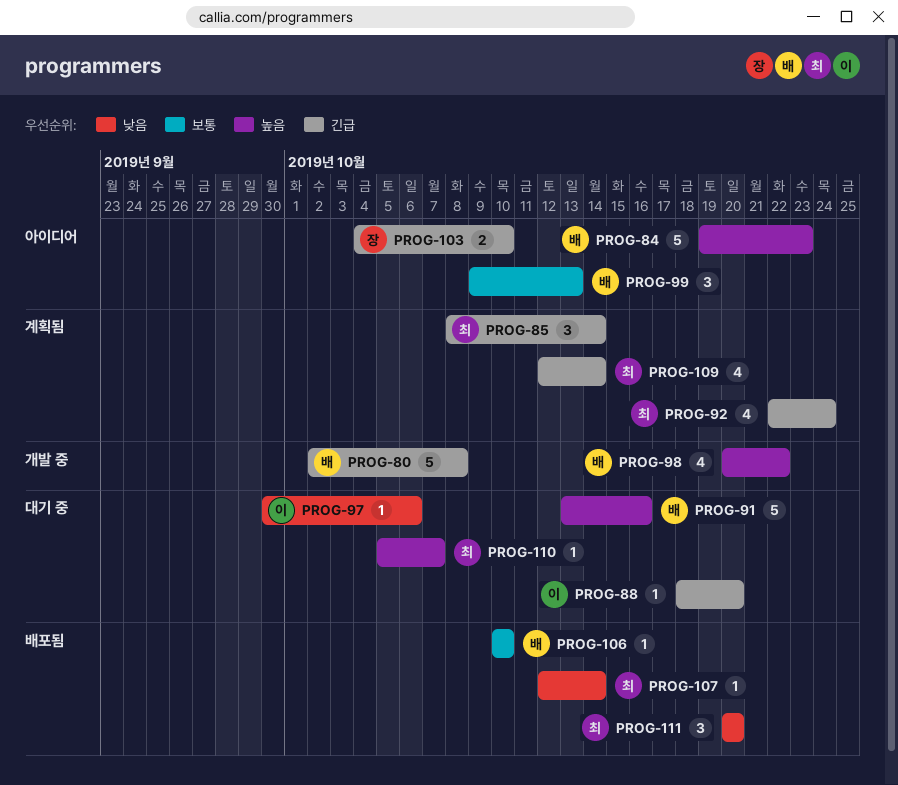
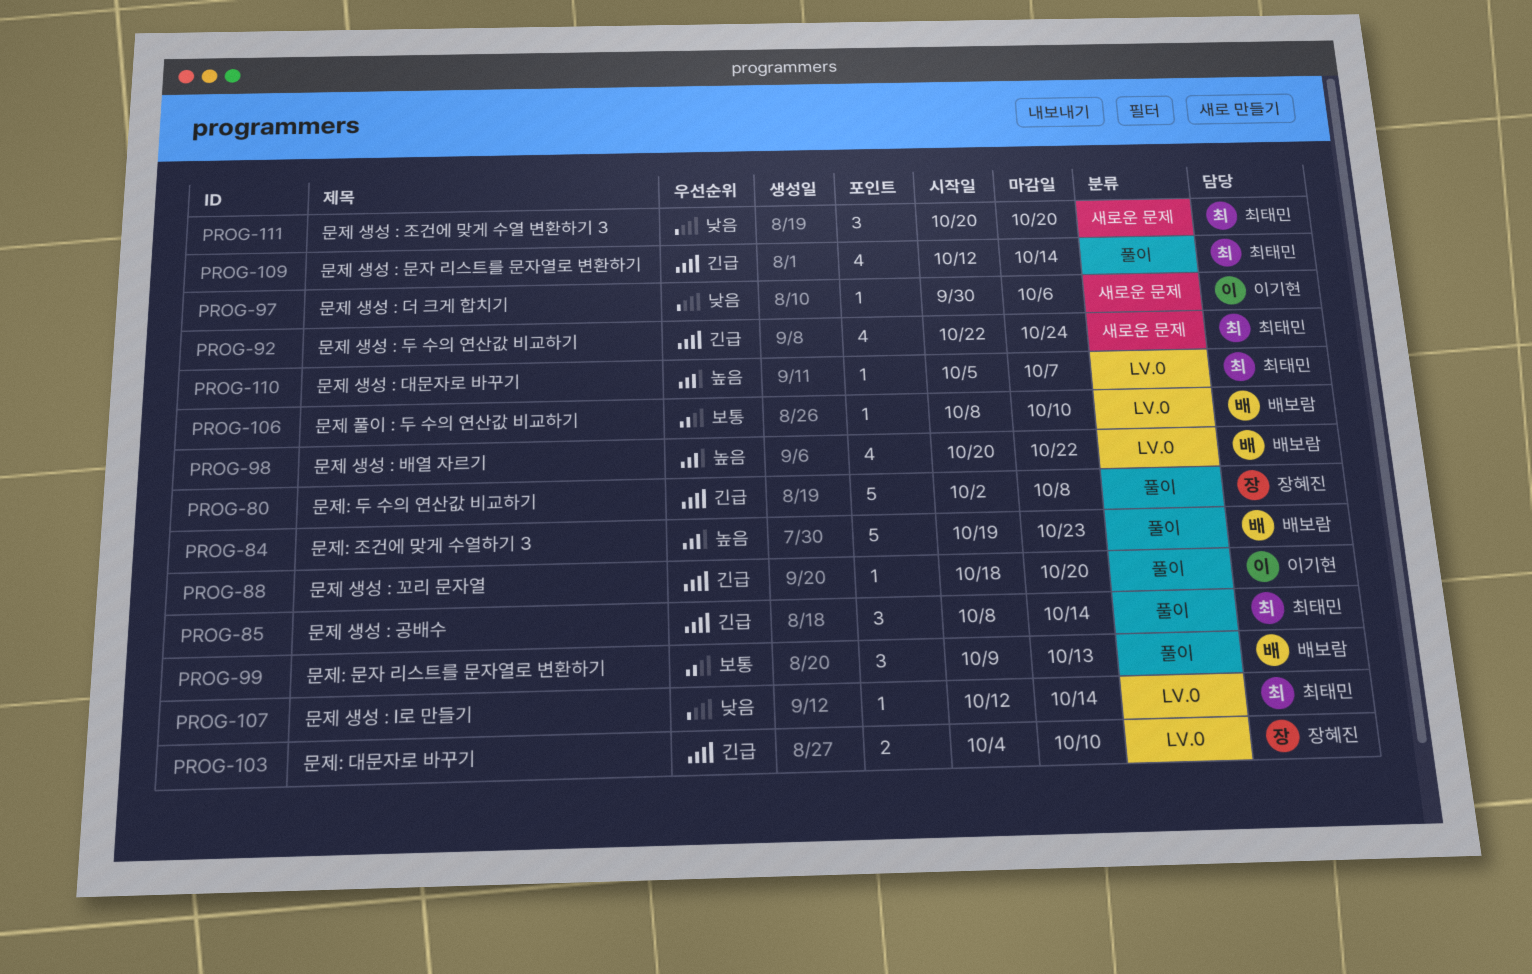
PROG-80, owner: 배보람 -> 장혜진
PROG-91: present -> none
PROG-106, start: Oct 10 -> Oct 8

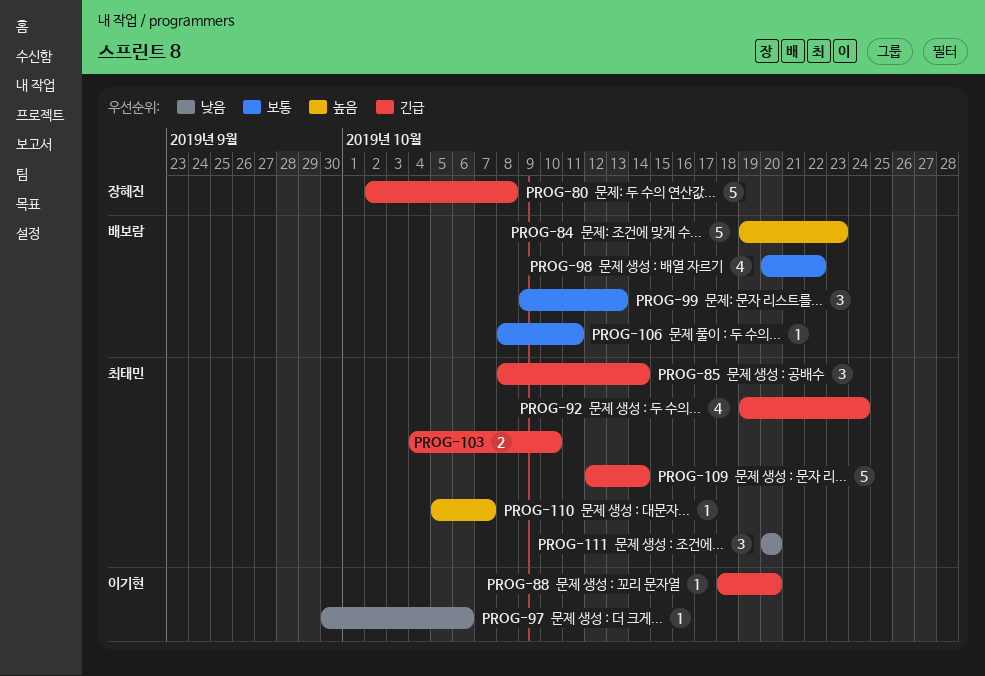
PROG-92, start: Oct 22 -> Oct 19
PROG-98, priority: 높음 -> 보통
PROG-103, owner: 장혜진 -> 최태민
PROG-106, due: Oct 10 -> Oct 11
PROG-107: present -> none
PROG-109, estimate: 4 -> 5

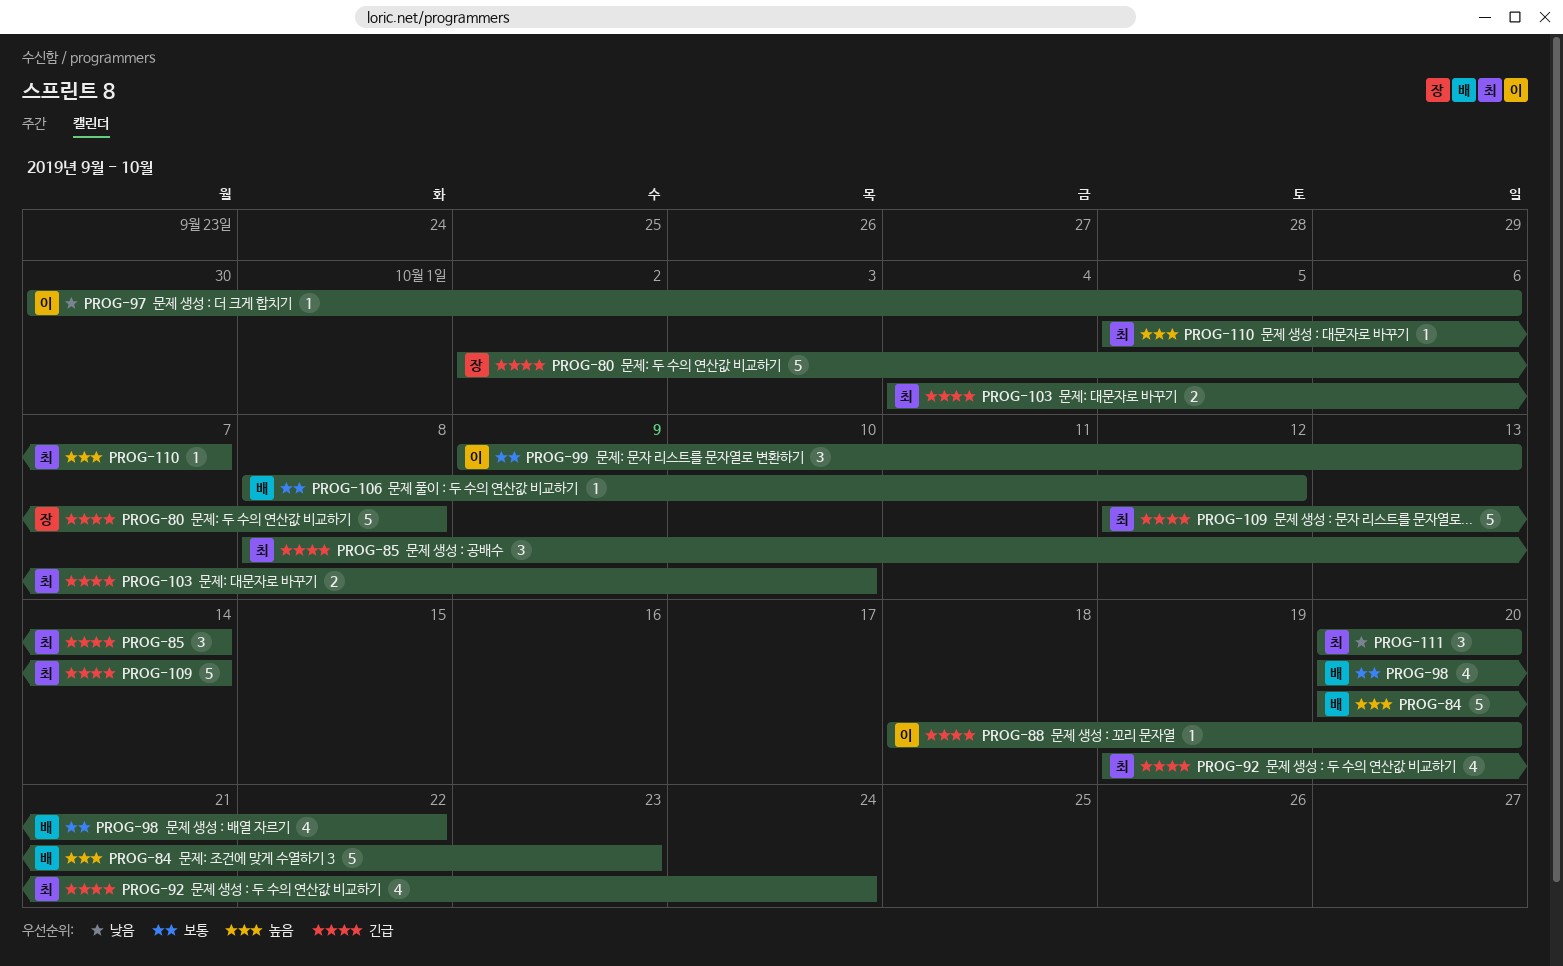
PROG-84, start: Oct 19 -> Oct 20
PROG-99, owner: 배보람 -> 이기현
PROG-106, due: Oct 11 -> Oct 12

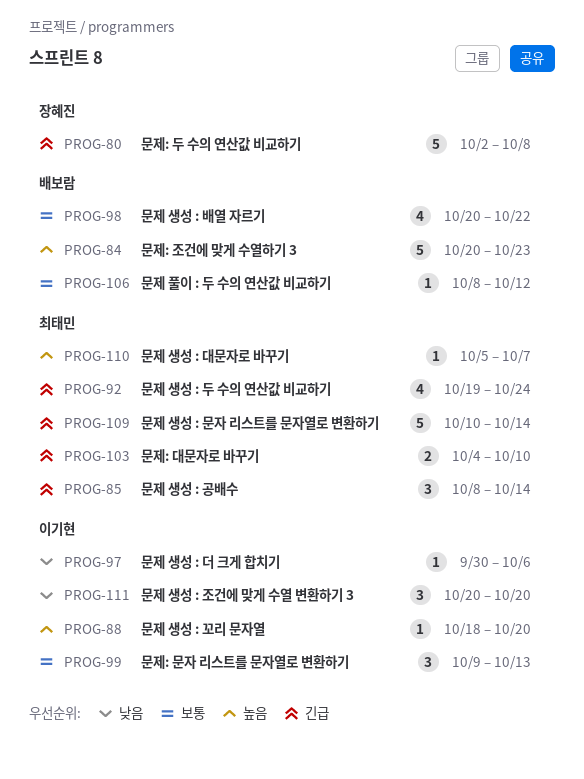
PROG-88, priority: 긴급 -> 높음
PROG-109, start: Oct 12 -> Oct 10
PROG-111, owner: 최태민 -> 이기현

